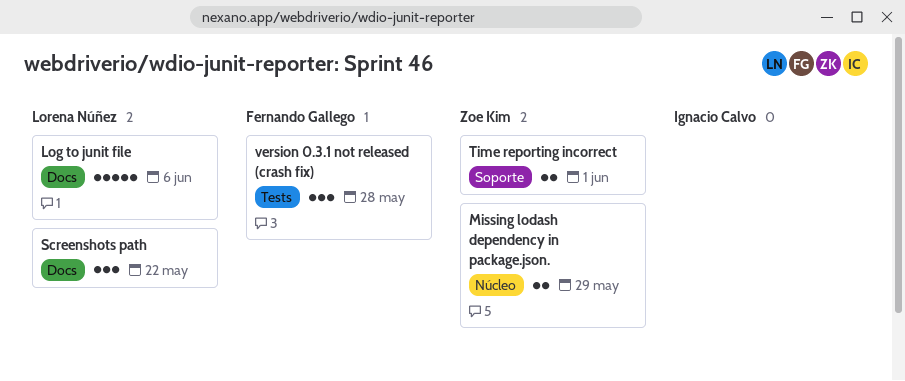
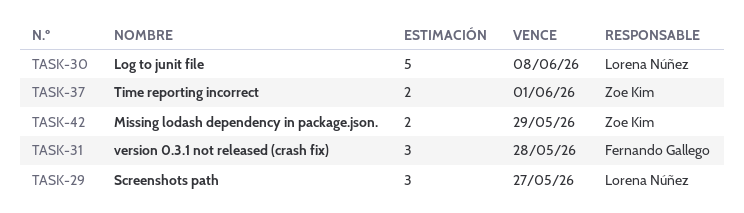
Log to junit file, due: Jun 6 -> Jun 8
Screenshots path, due: May 22 -> May 27

